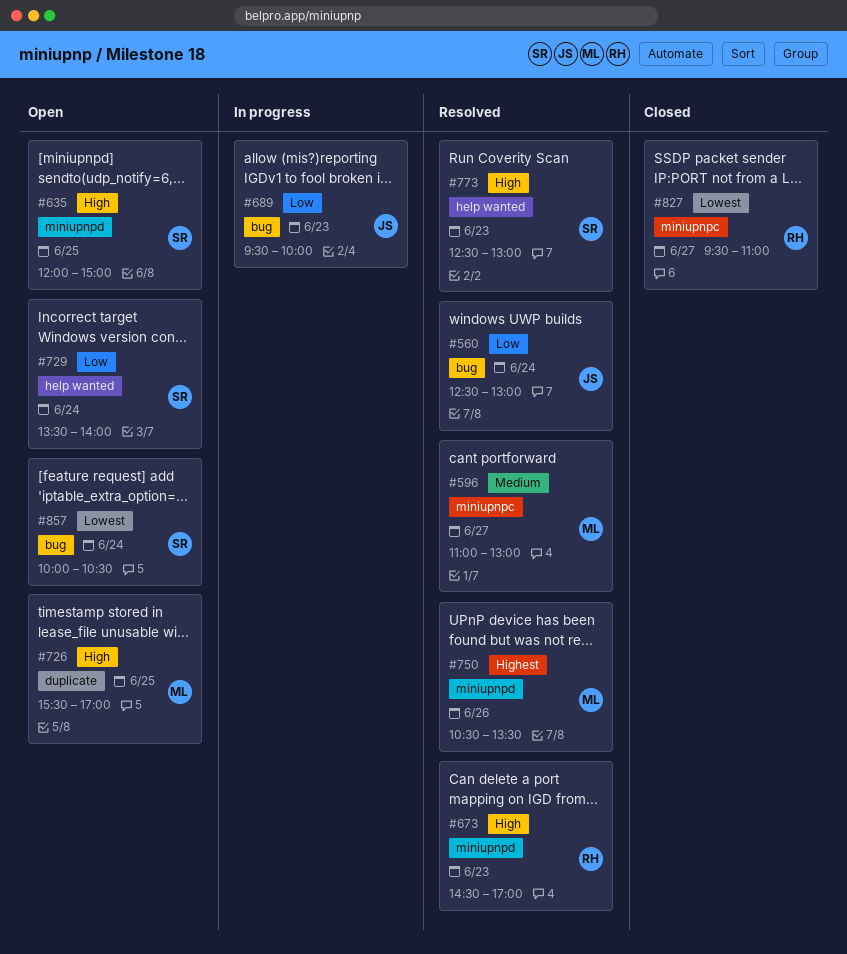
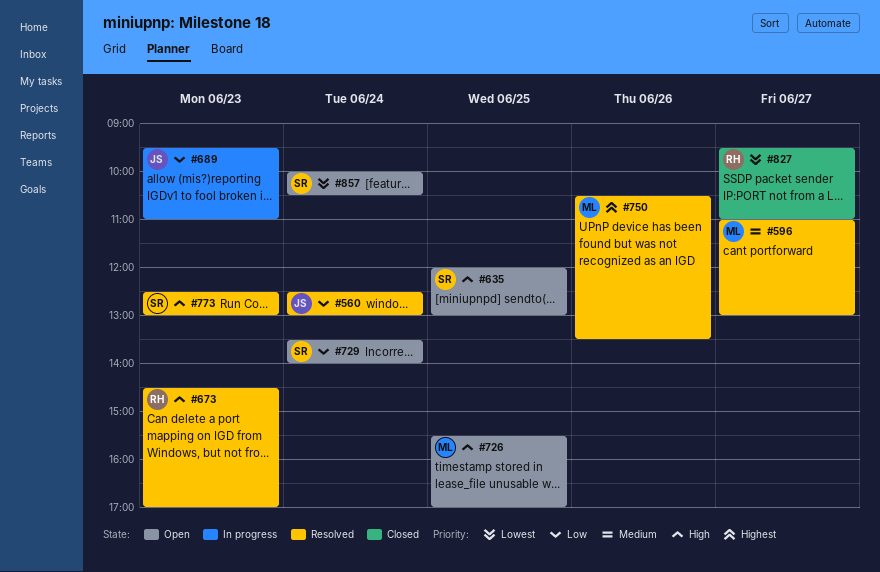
#635, ends: 15:00 -> 13:00
#689, ends: 10:00 -> 11:00

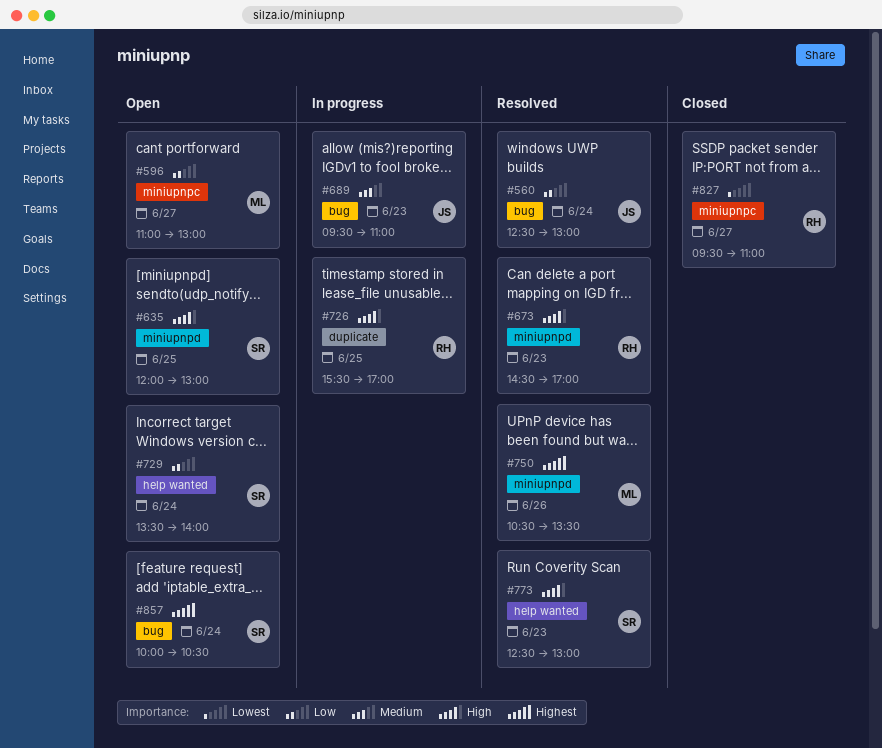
#596, status: Resolved -> Open
#596, priority: Medium -> Low
#689, priority: Low -> Medium
#726, status: Open -> In progress
#726, owner: ML -> RH
#857, priority: Lowest -> Highest

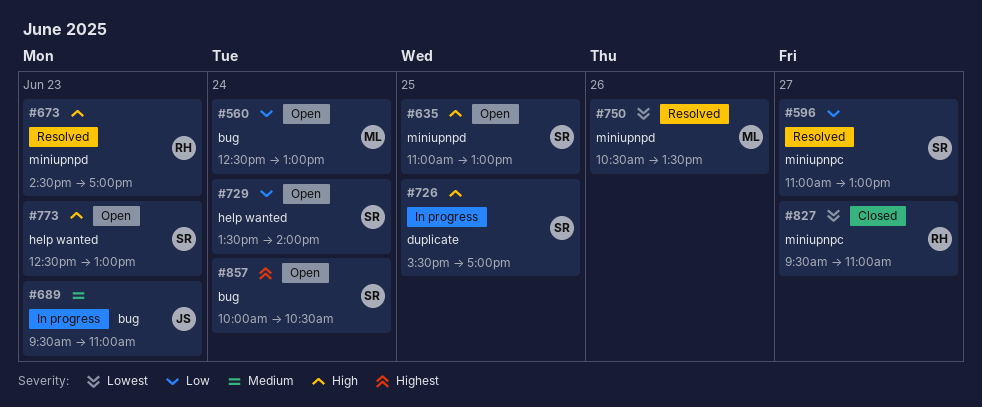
#560, status: Resolved -> Open
#560, owner: JS -> ML
#596, status: Open -> Resolved
#596, owner: ML -> SR
#635, begins: 12:00 -> 11:00
#726, owner: RH -> SR
#750, priority: Highest -> Lowest
#773, status: Resolved -> Open

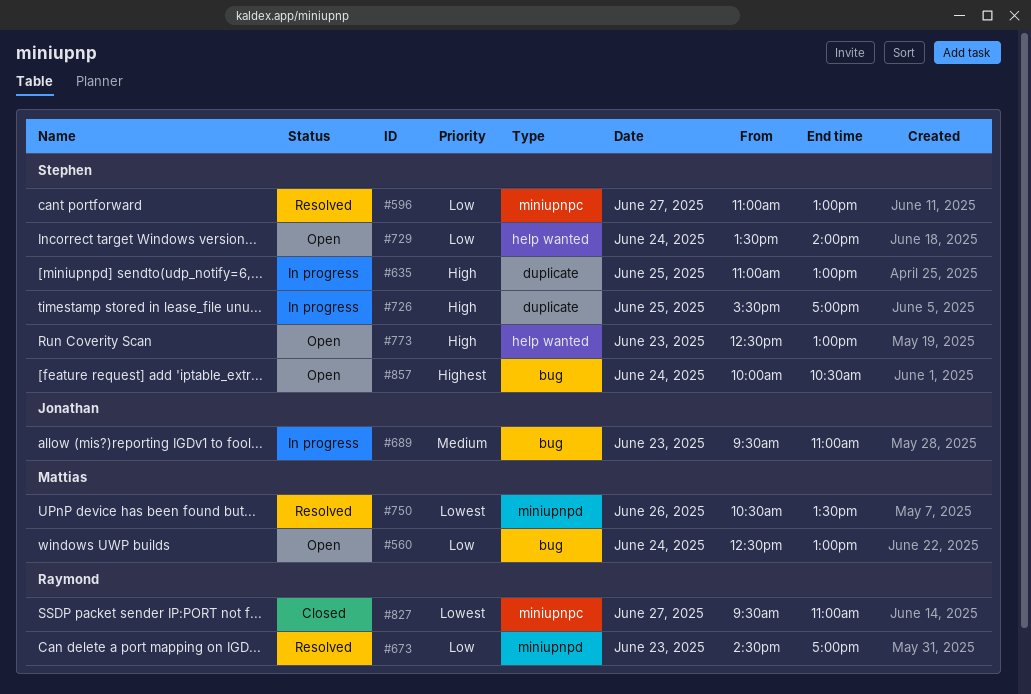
#635, status: Open -> In progress
#635, label: miniupnpd -> duplicate
#673, priority: High -> Low

